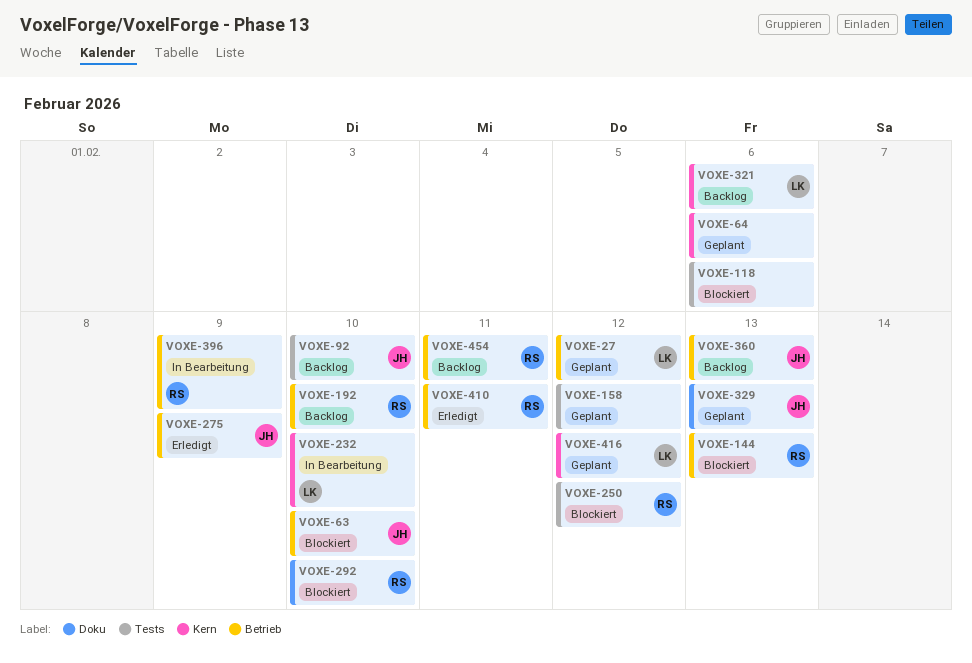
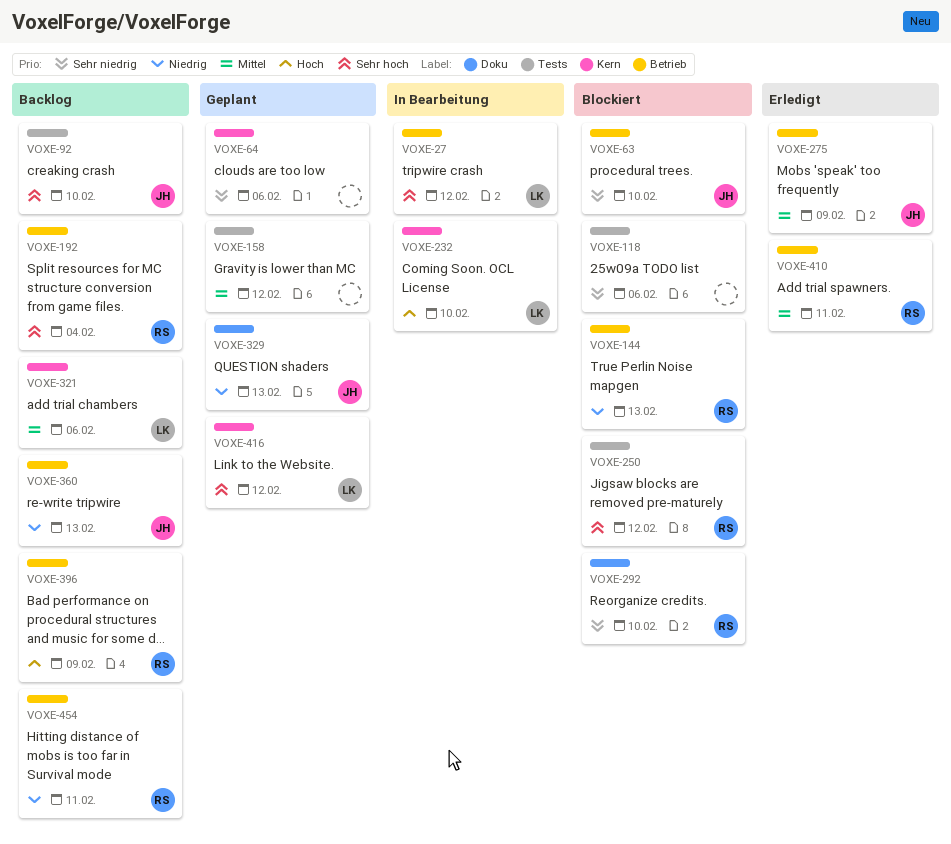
VOXE-27, status: Geplant -> In Bearbeitung
VOXE-192, due: Feb 10 -> Feb 4
VOXE-396, status: In Bearbeitung -> Backlog

